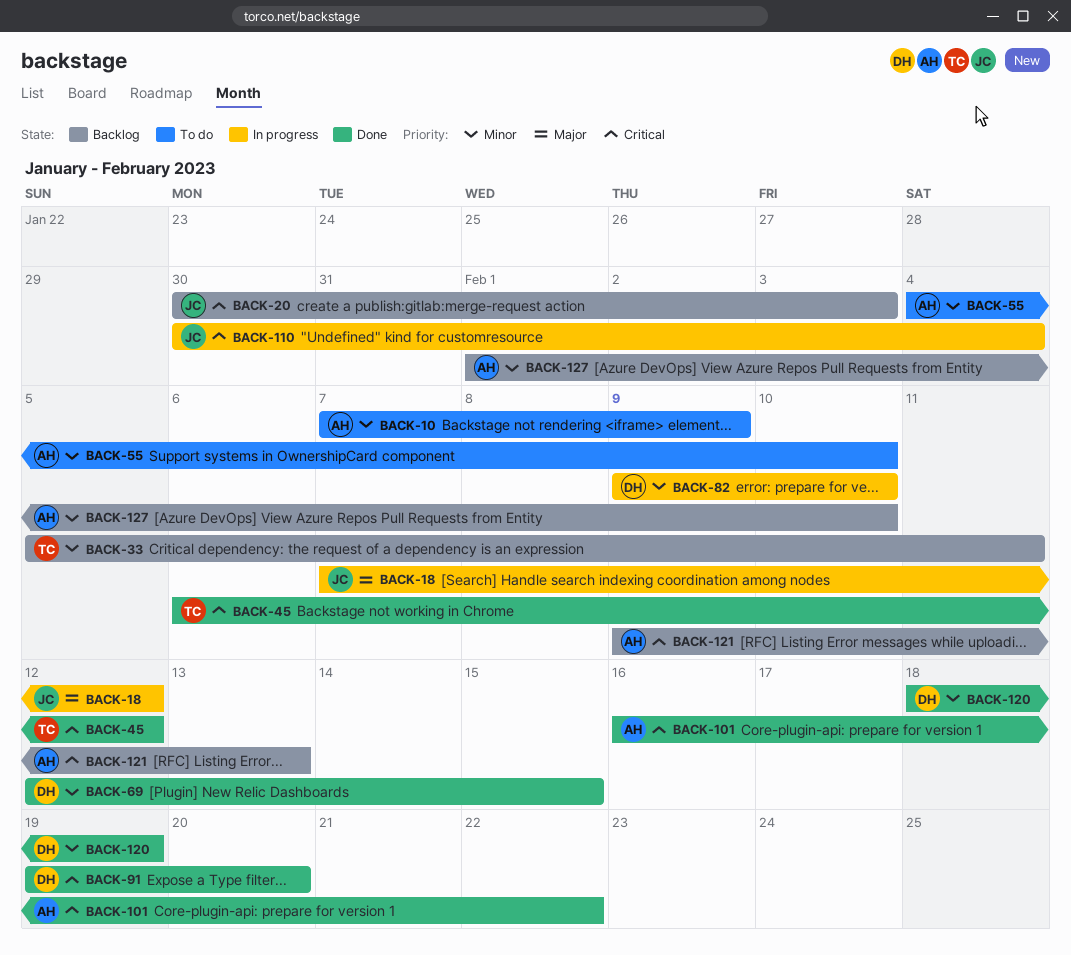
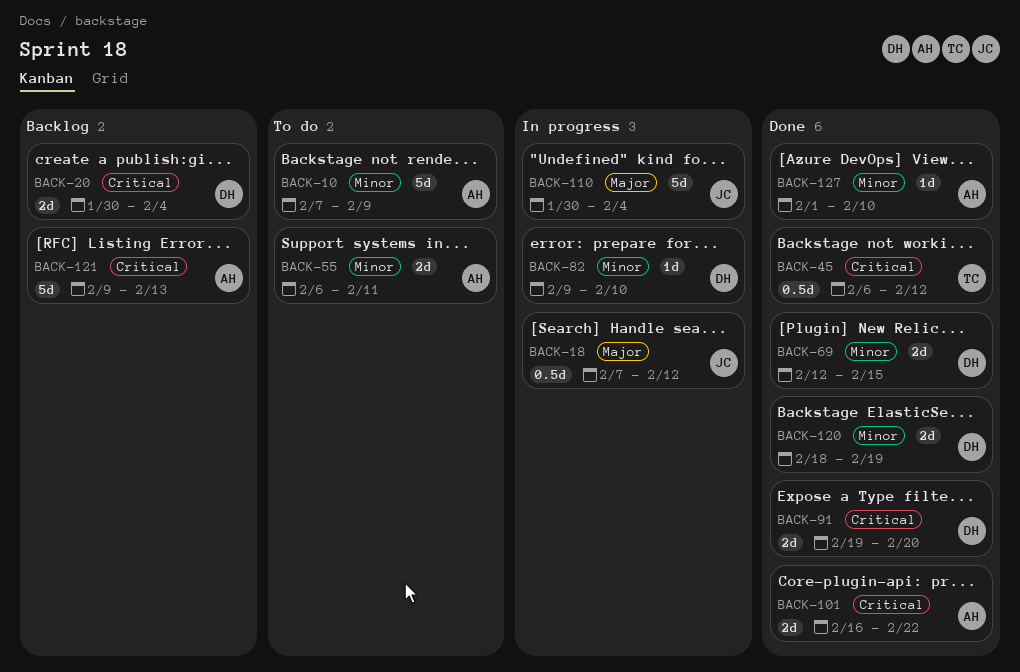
BACK-20, owner: JC -> DH
BACK-20, due: Feb 3 -> Feb 4
BACK-33: present -> none
BACK-55, start: Feb 4 -> Feb 6
BACK-55, due: Feb 10 -> Feb 11
BACK-110, priority: Critical -> Major
BACK-127, status: Backlog -> Done

